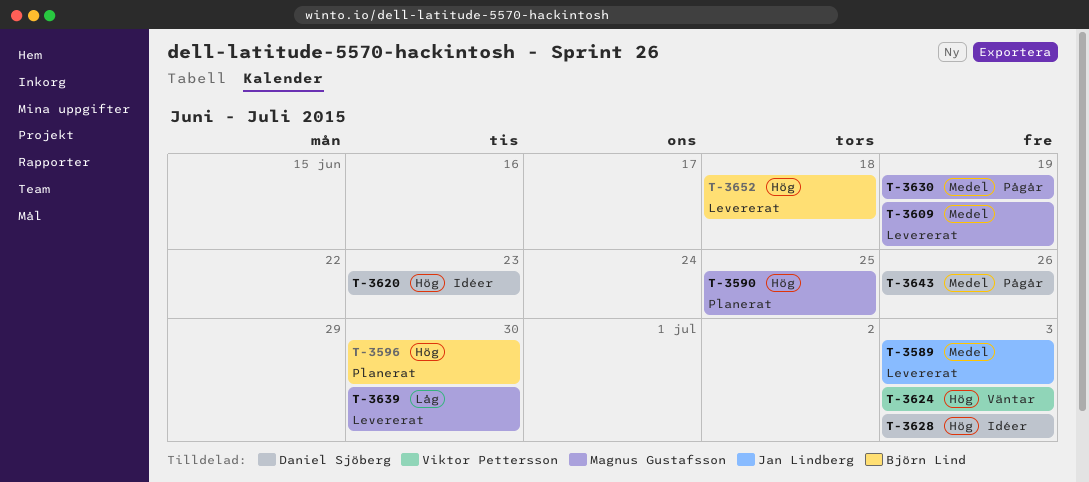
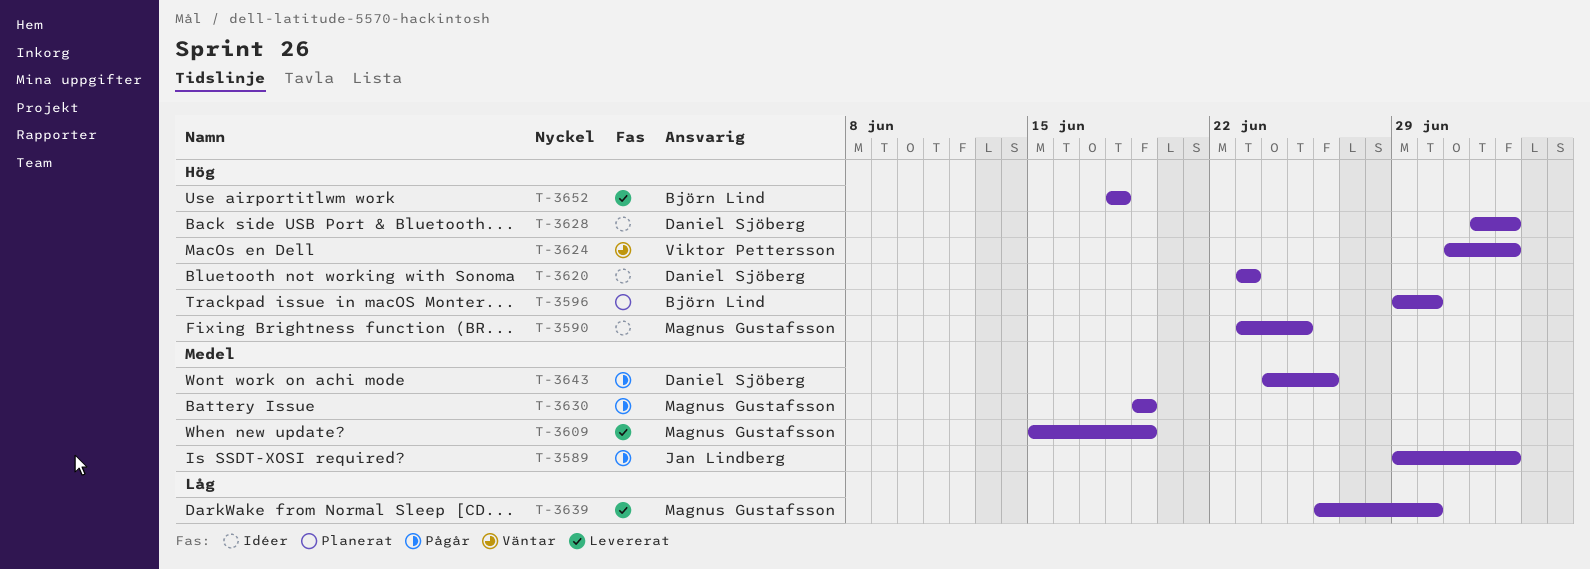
T-3589, status: Levererat -> Pågår
T-3590, status: Planerat -> Idéer

